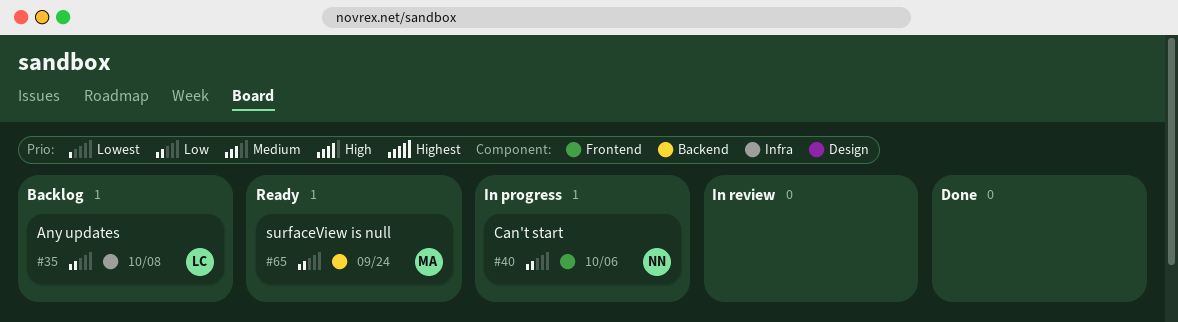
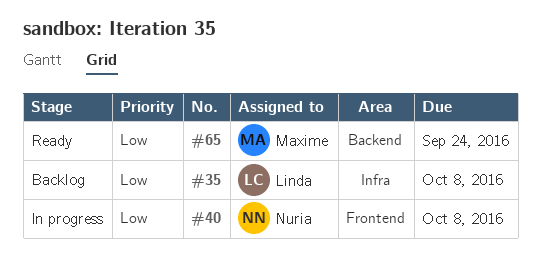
#40, due: Oct 6 -> Oct 8

